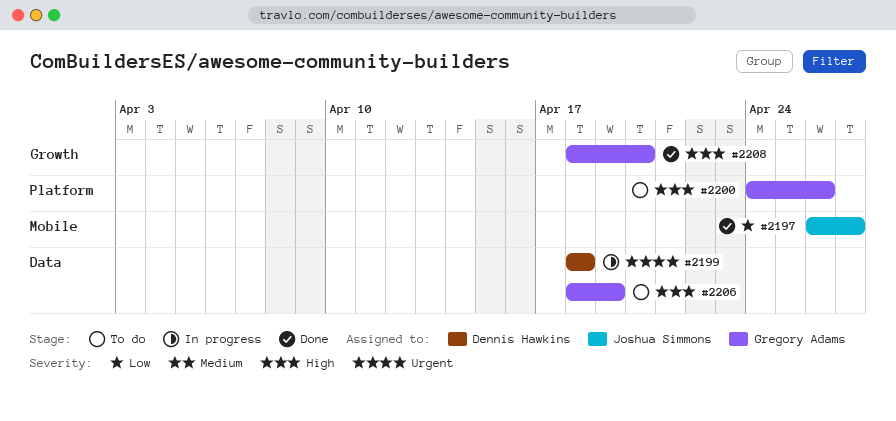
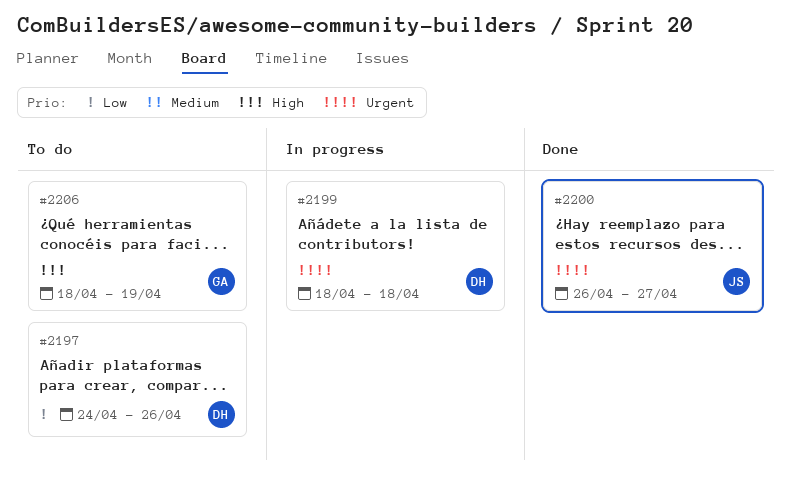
#2197, status: Done -> To do
#2197, owner: Joshua Simmons -> Dennis Hawkins
#2197, start: Apr 26 -> Apr 24
#2197, due: Apr 27 -> Apr 26
#2200, status: To do -> Done
#2200, owner: Gregory Adams -> Joshua Simmons
#2200, priority: High -> Urgent
#2200, start: Apr 24 -> Apr 26
#2200, due: Apr 26 -> Apr 27
#2208: present -> none

